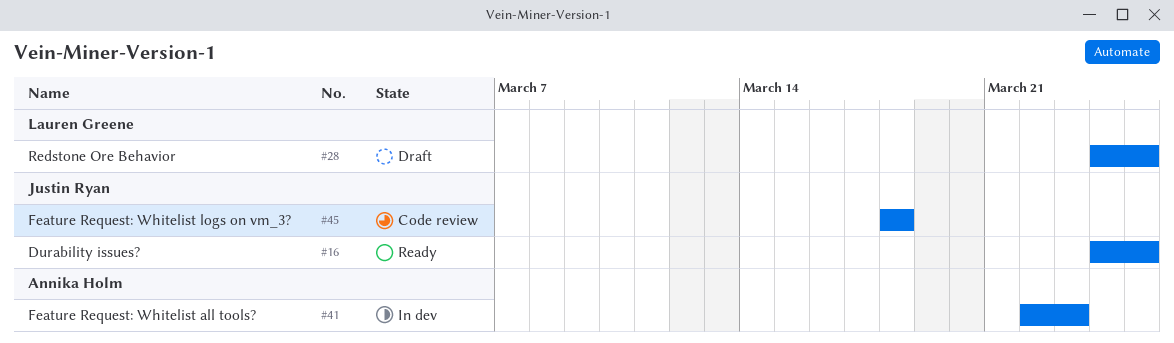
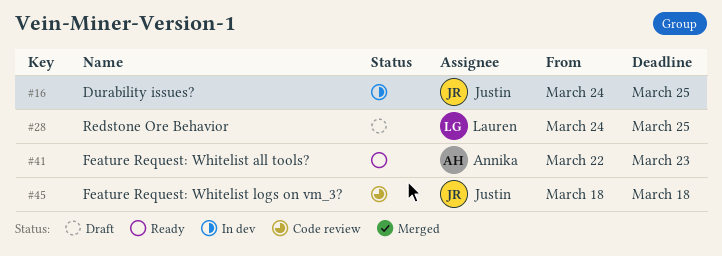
#16, status: Ready -> In dev
#41, status: In dev -> Ready

